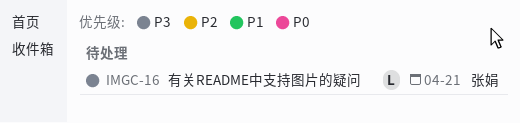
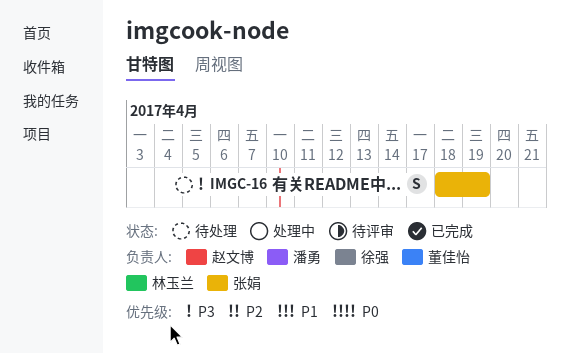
IMGC-16, estimate: L -> S
IMGC-16, due: Apr 21 -> Apr 19

